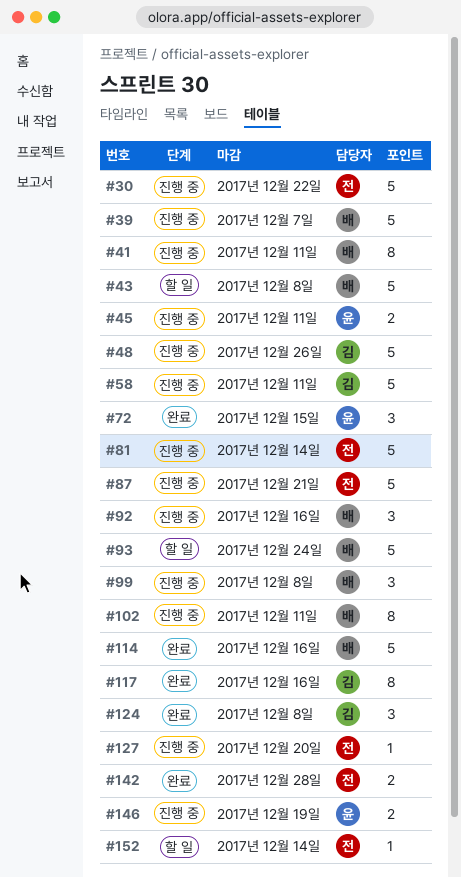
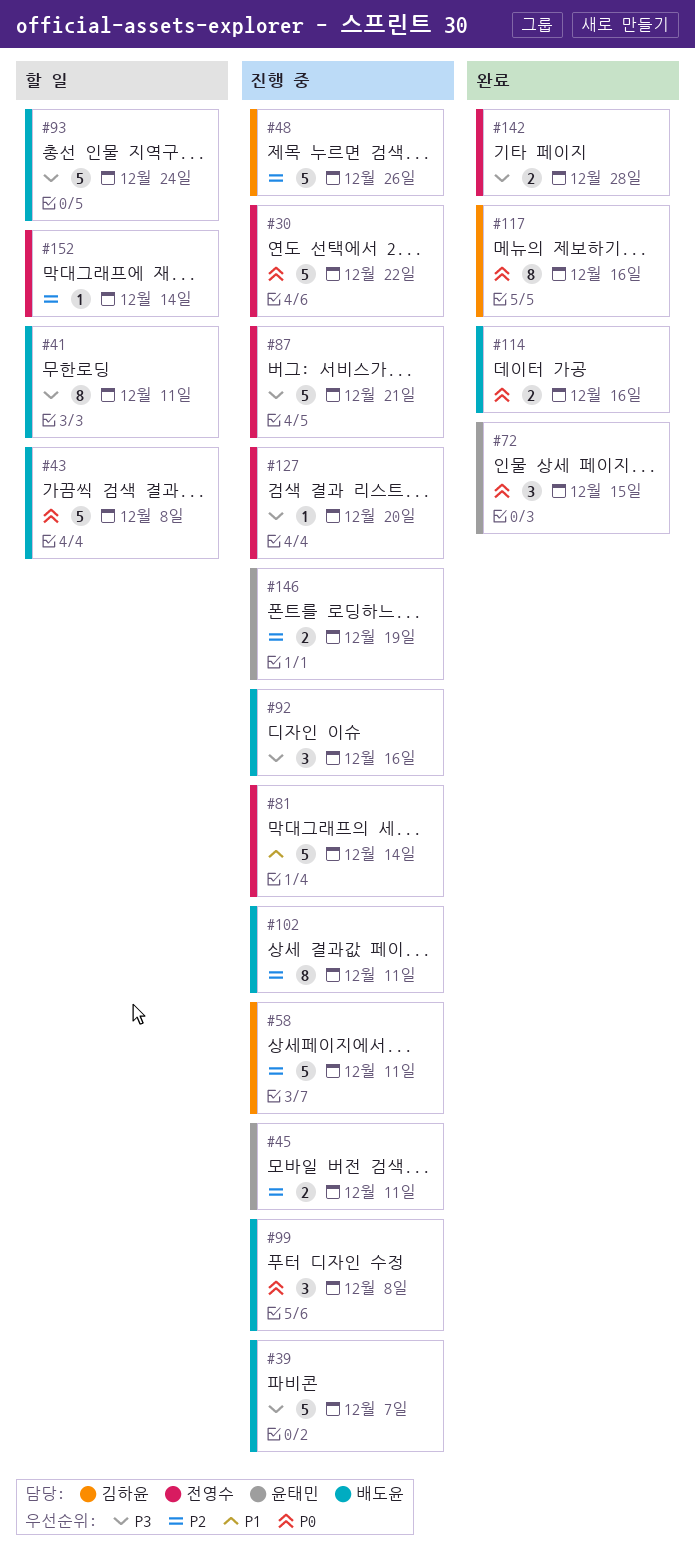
#41, status: 진행 중 -> 할 일
#114, estimate: 5 -> 2
#124: present -> none

